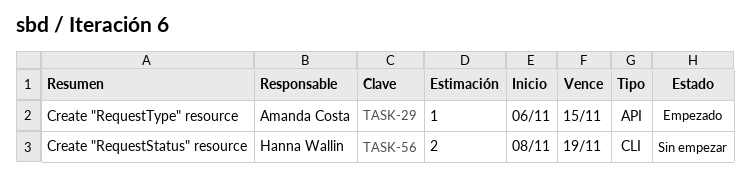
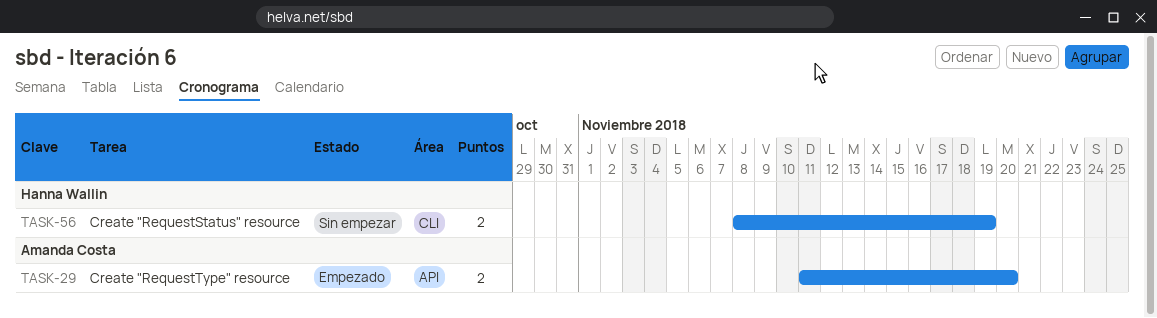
TASK-29, estimate: 1 -> 2
TASK-29, start: Nov 6 -> Nov 11
TASK-29, due: Nov 15 -> Nov 20

